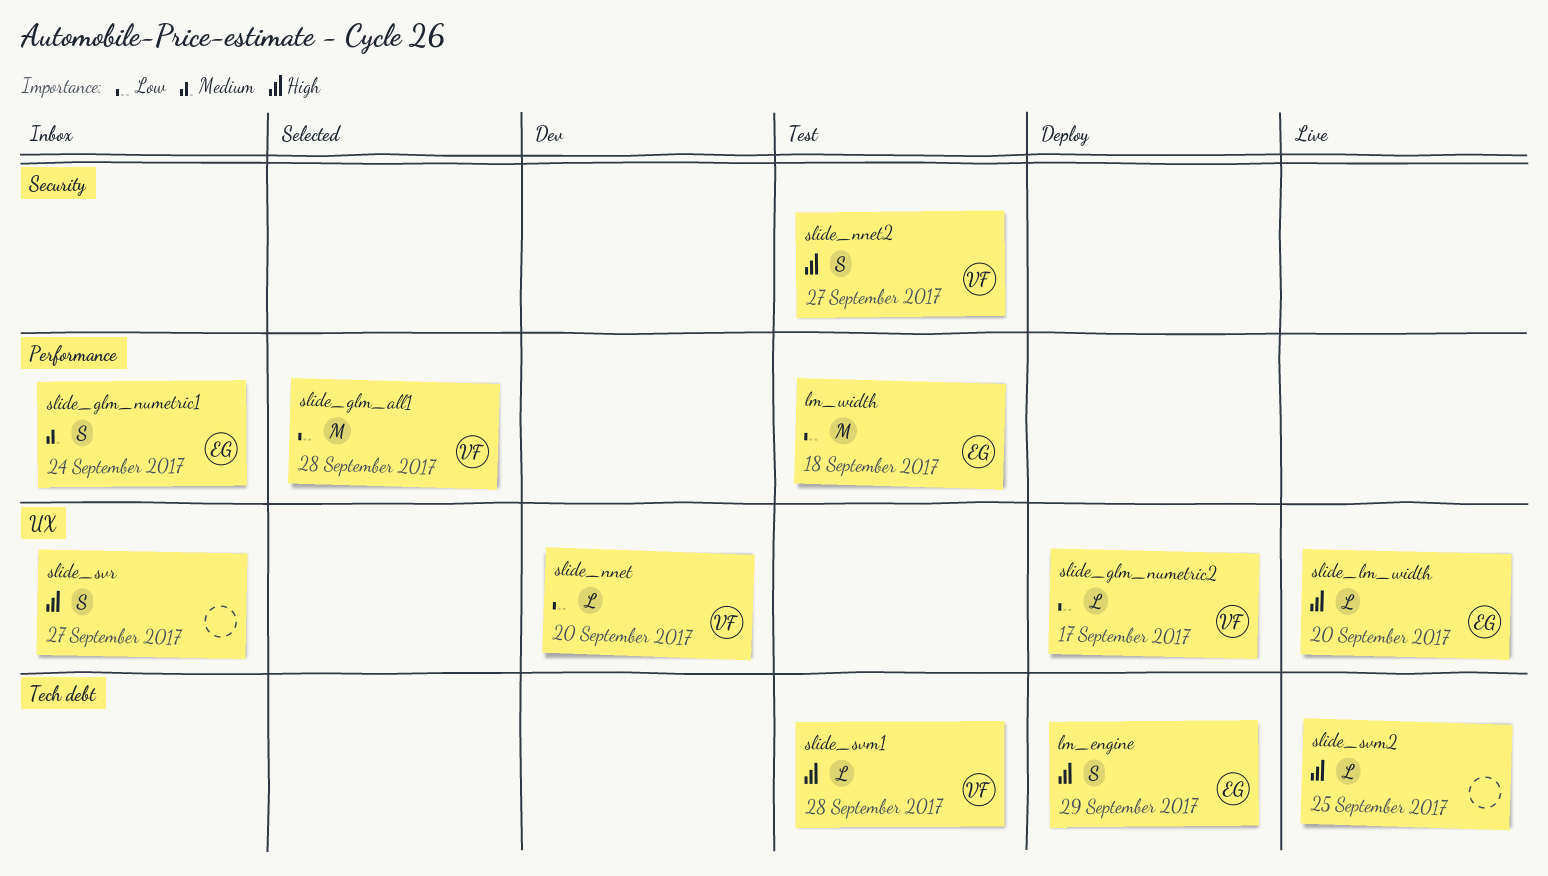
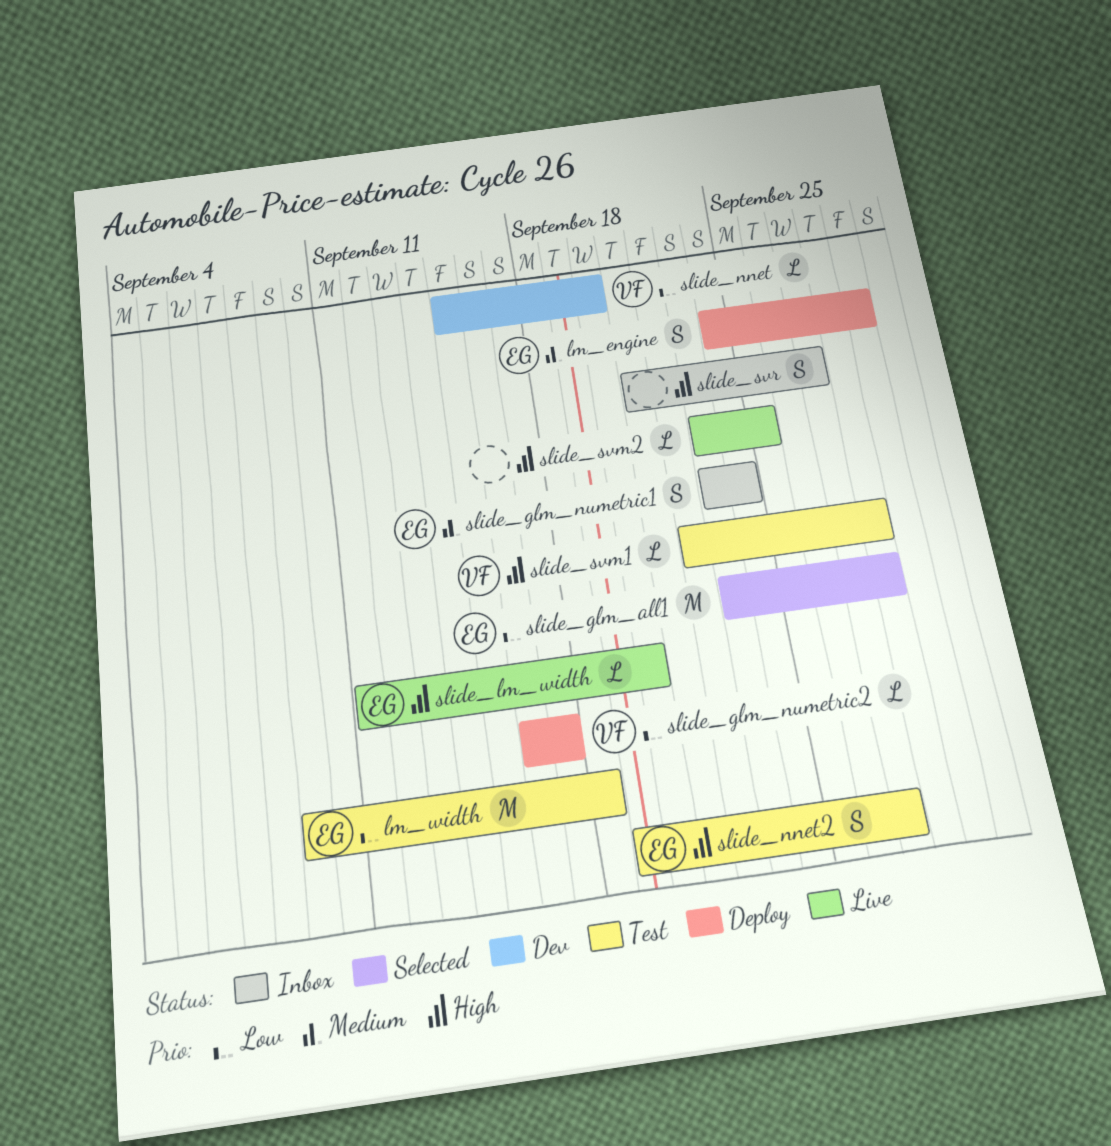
lm_engine, priority: High -> Medium
slide_glm_all1, owner: VF -> EG
slide_nnet2, owner: VF -> EG

